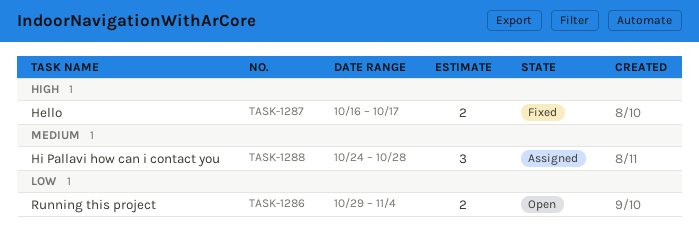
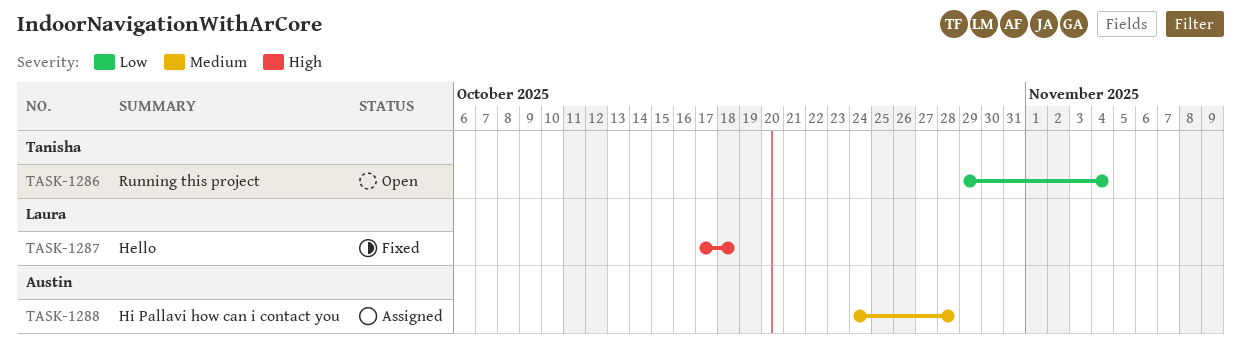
TASK-1287, start: Oct 16 -> Oct 17
TASK-1287, due: Oct 17 -> Oct 18

